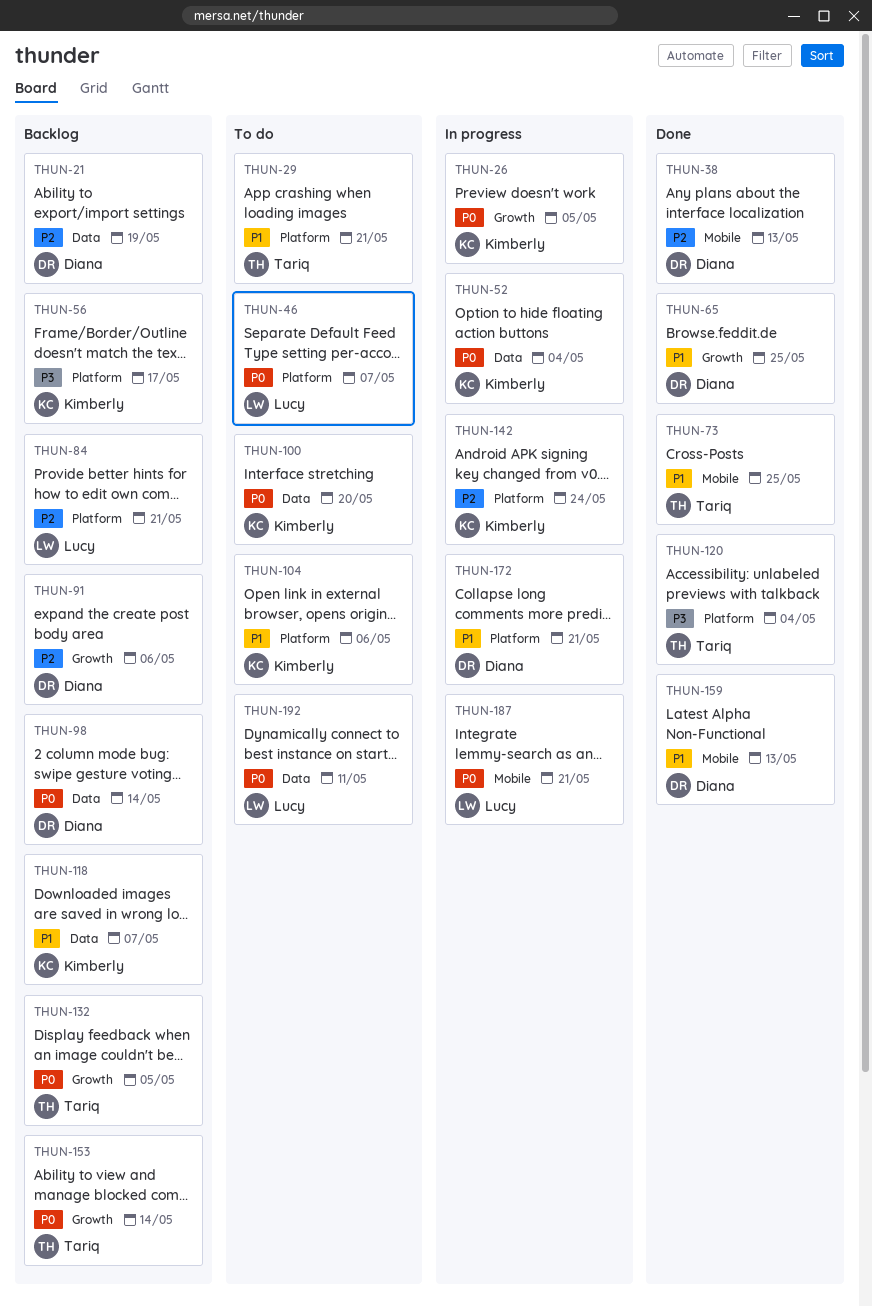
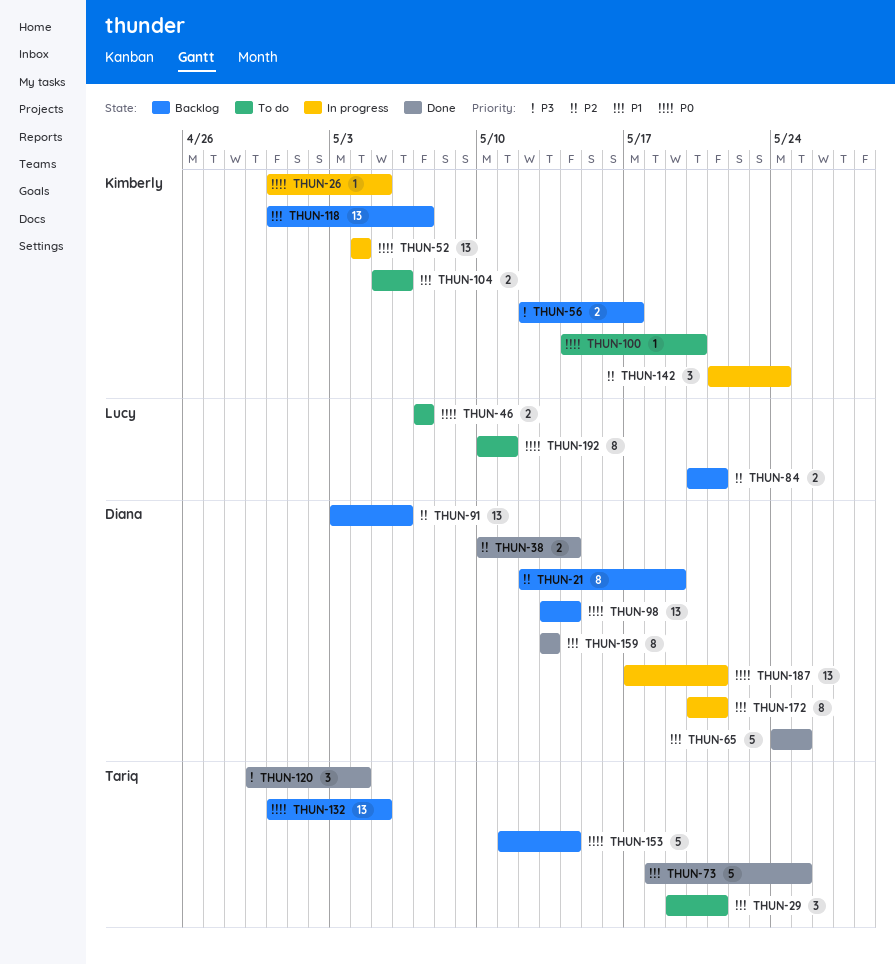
THUN-38, due: May 13 -> May 14
THUN-187, owner: Lucy -> Diana

